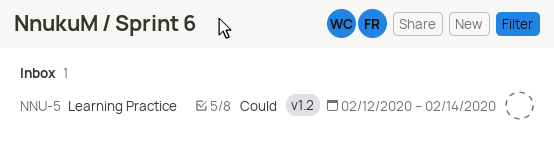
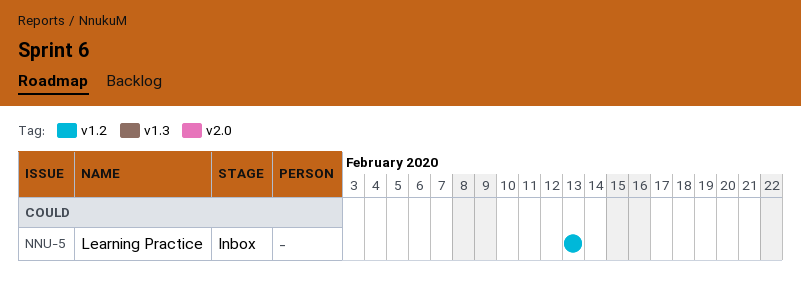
NNU-5, start: Feb 12 -> Feb 13
NNU-5, due: Feb 14 -> Feb 13

